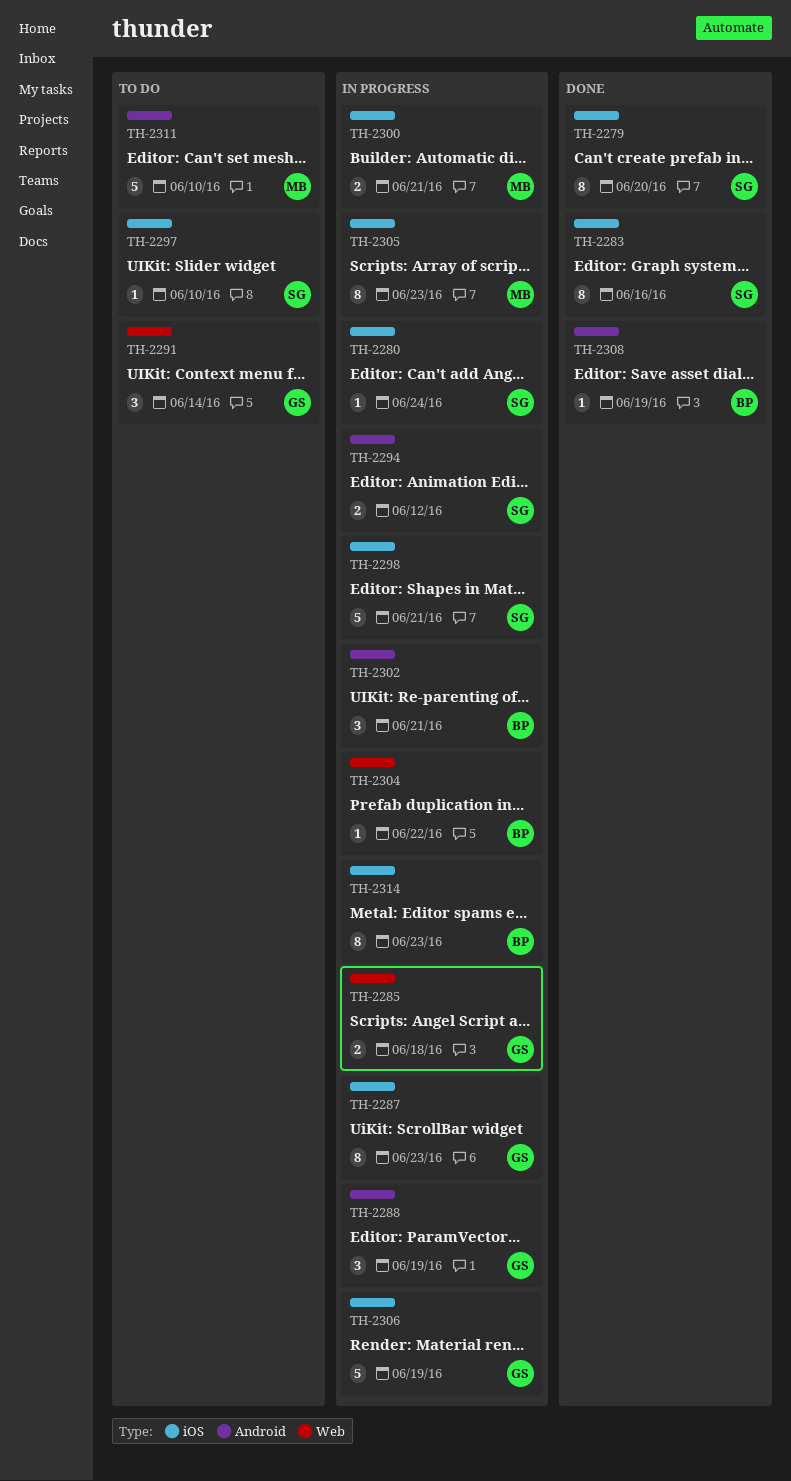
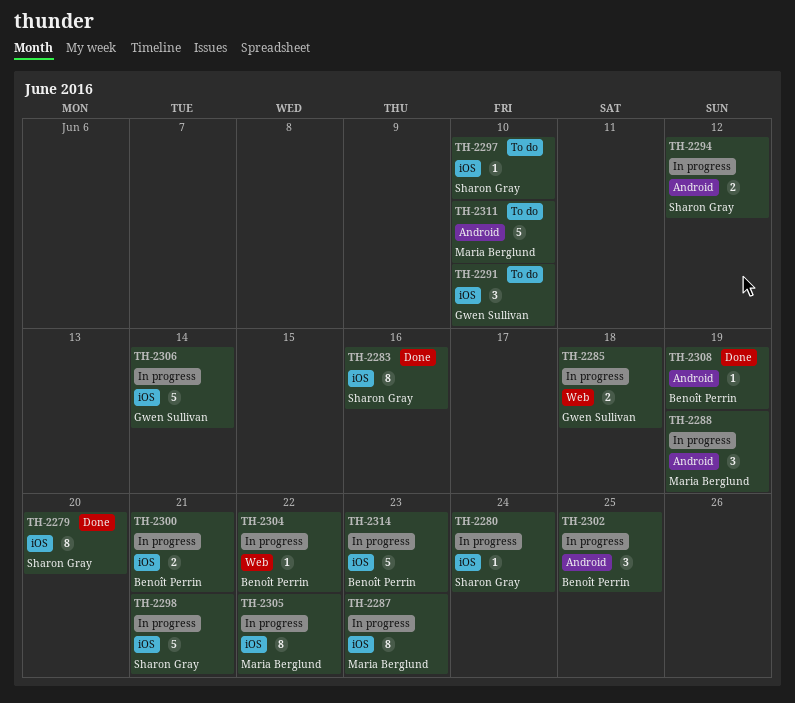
TH-2287, owner: Gwen Sullivan -> Maria Berglund
TH-2288, owner: Gwen Sullivan -> Maria Berglund
TH-2291, label: Web -> iOS
TH-2291, due: Jun 14 -> Jun 10
TH-2300, owner: Maria Berglund -> Benoît Perrin
TH-2302, due: Jun 21 -> Jun 25
TH-2305, due: Jun 23 -> Jun 22
TH-2306, due: Jun 19 -> Jun 14
TH-2314, estimate: 8 -> 5

